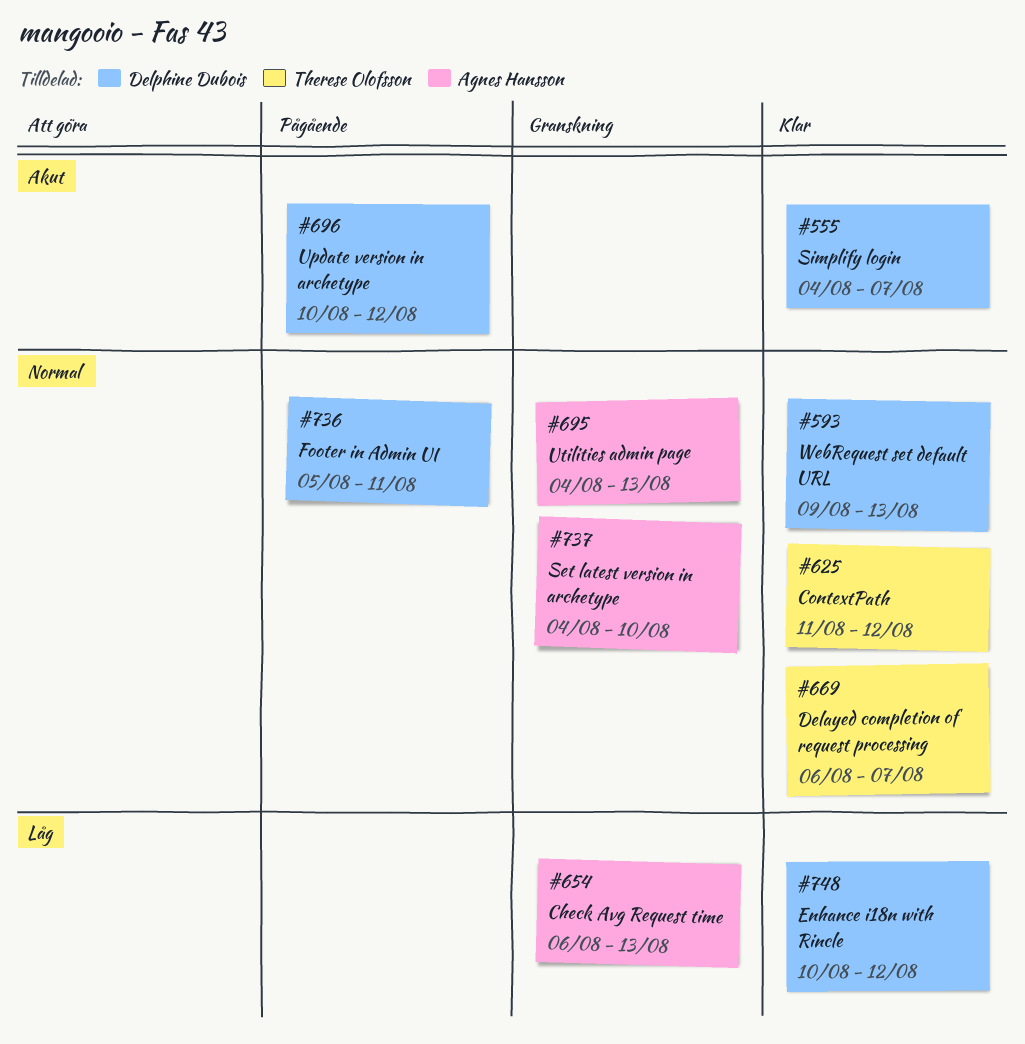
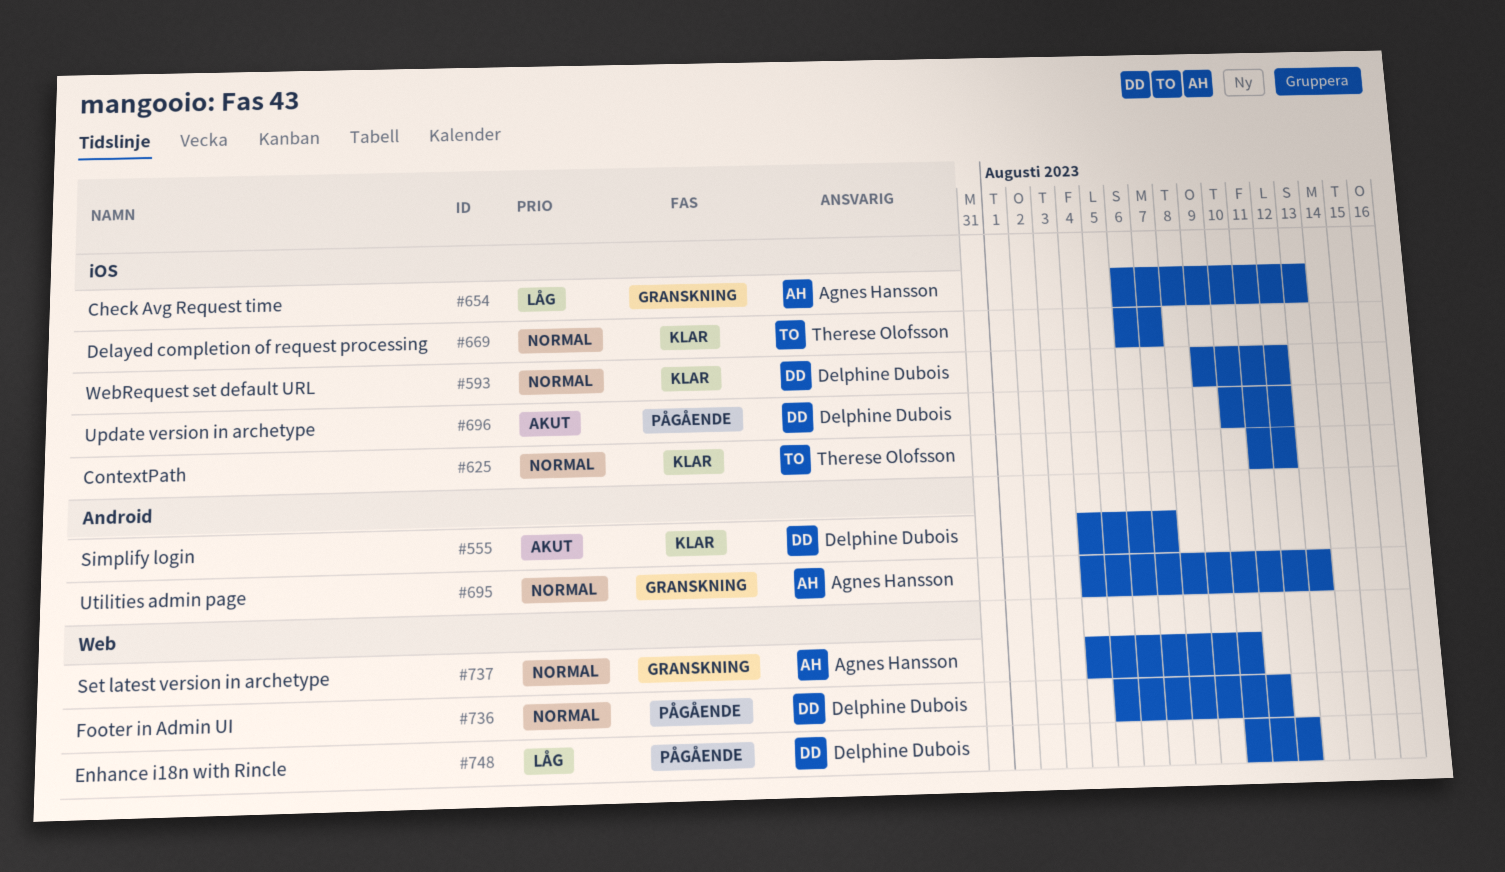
#593, due: Aug 13 -> Aug 12
#748, status: Klar -> Pågående

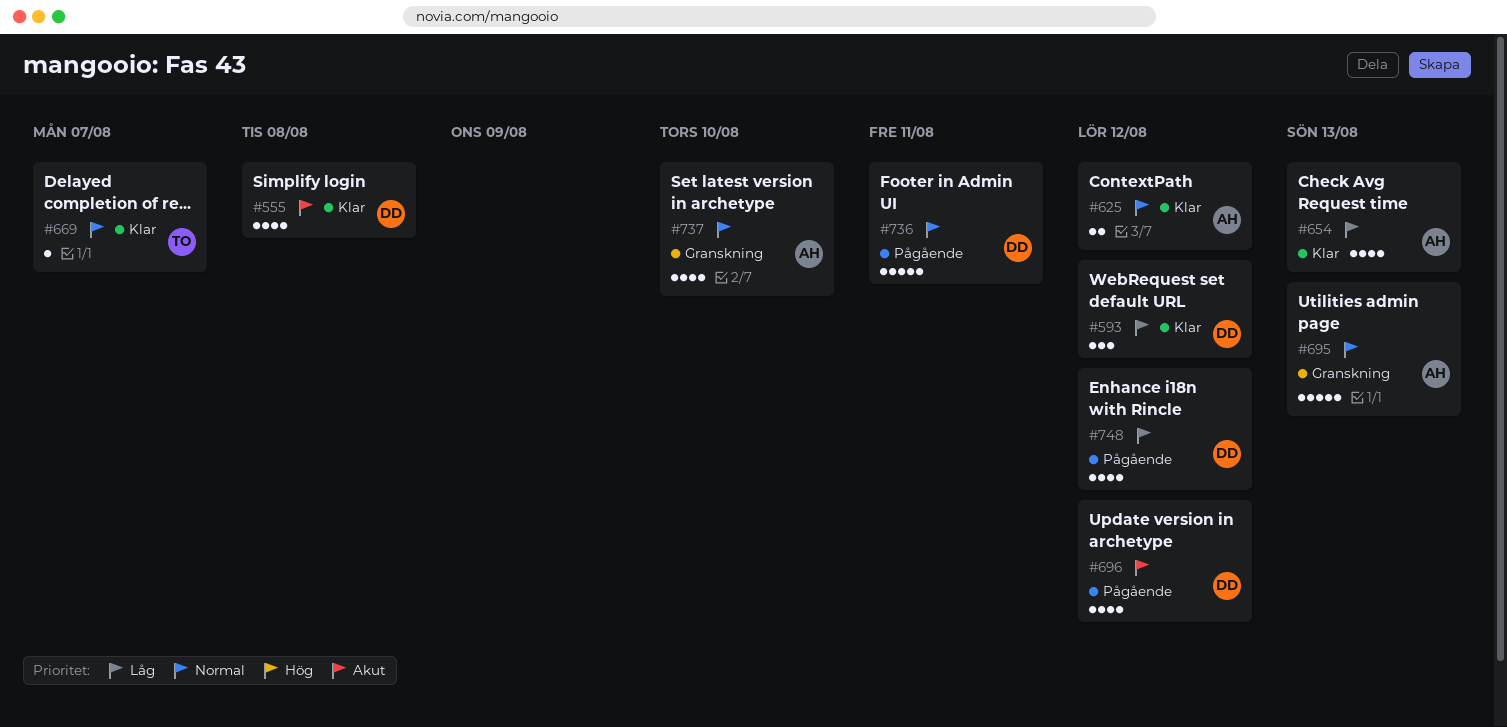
#555, due: Aug 7 -> Aug 8
#593, priority: Normal -> Låg
#625, owner: Therese Olofsson -> Agnes Hansson
#654, status: Granskning -> Klar

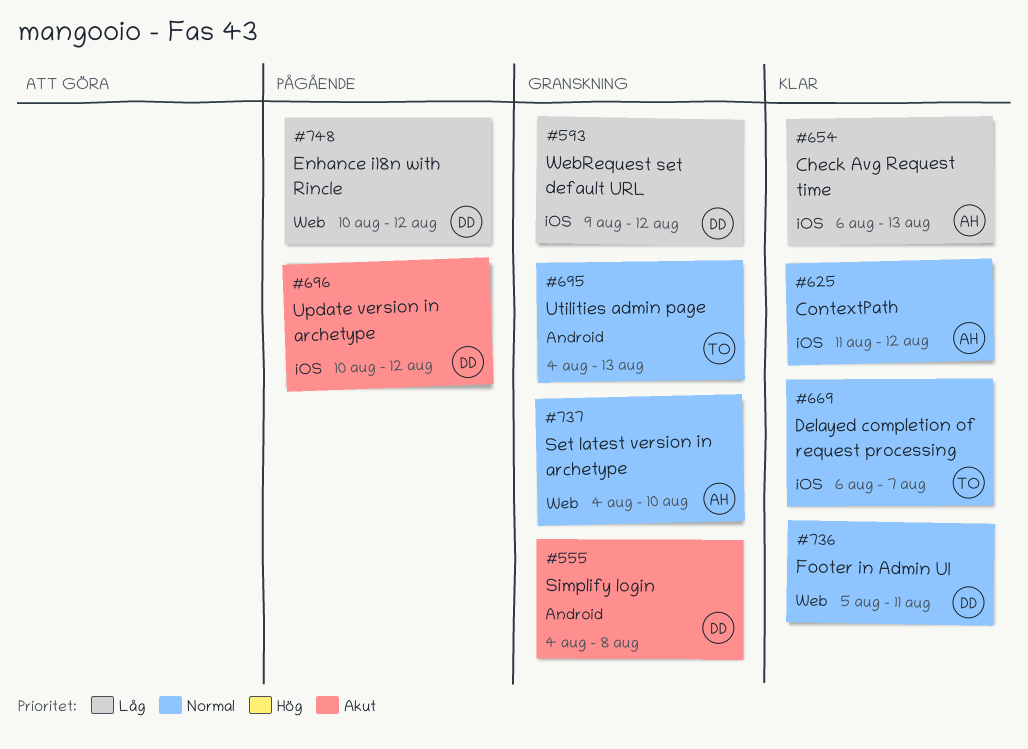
#555, status: Klar -> Granskning
#593, status: Klar -> Granskning
#695, owner: AH -> TO
#736, status: Pågående -> Klar

